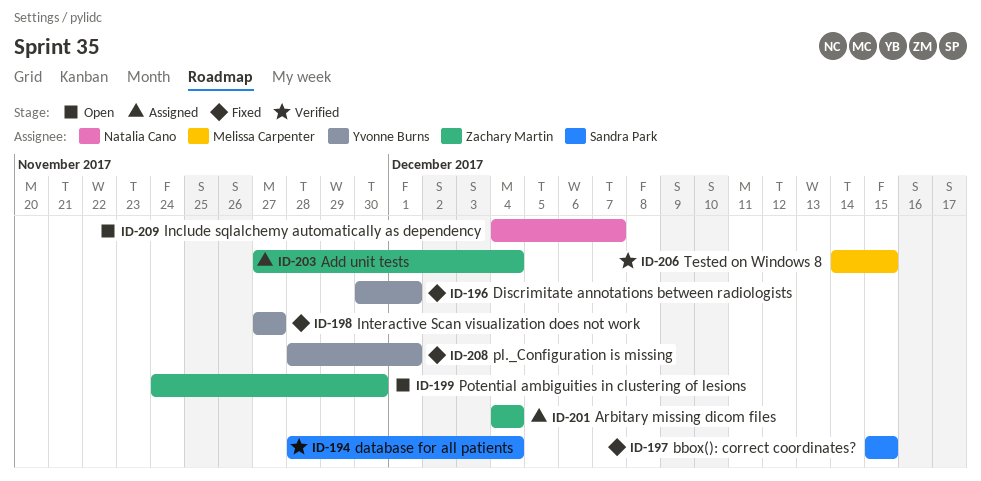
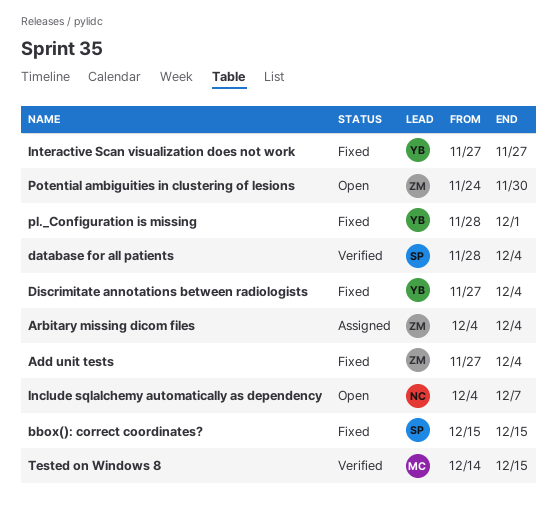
Add unit tests, status: Assigned -> Fixed
Discrimitate annotations between radiologists, start: Nov 30 -> Nov 27
Discrimitate annotations between radiologists, due: Dec 1 -> Dec 4

